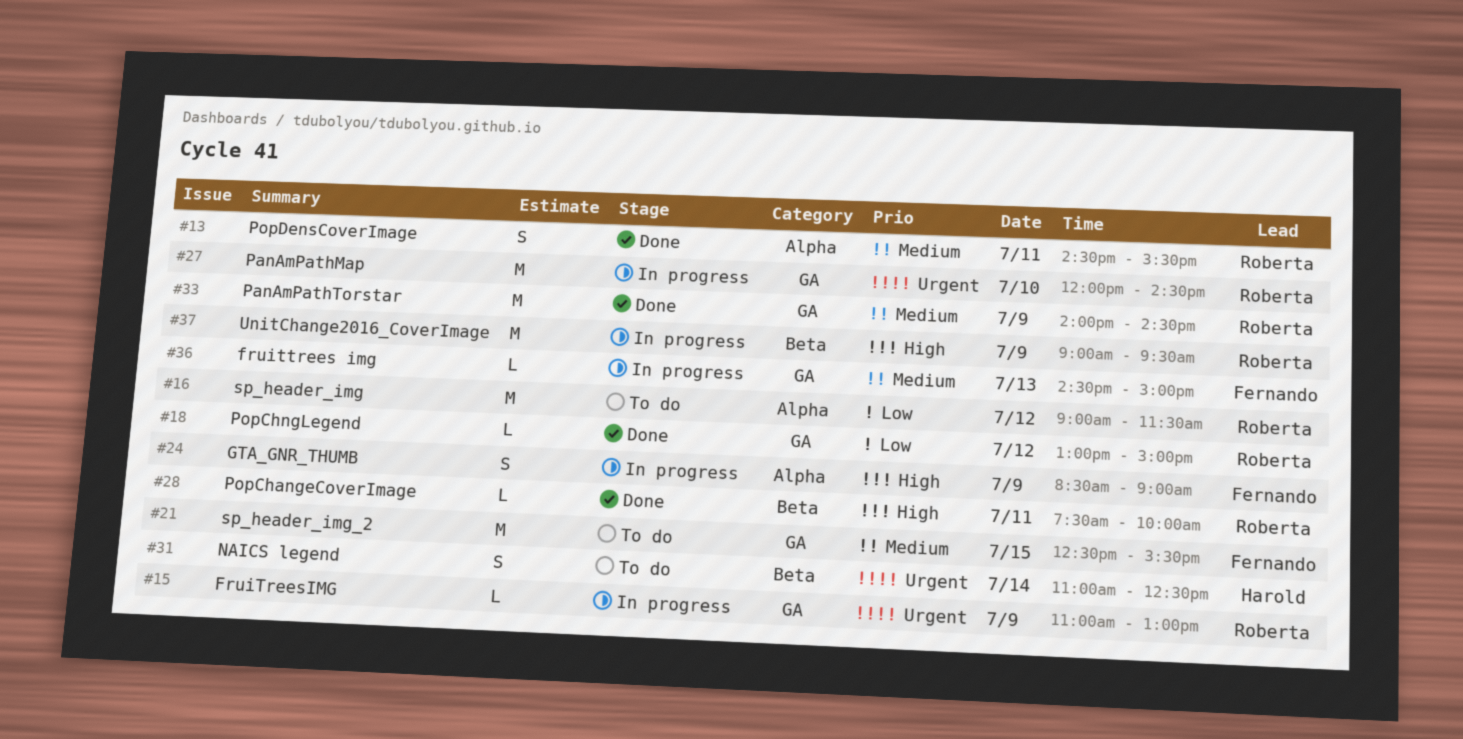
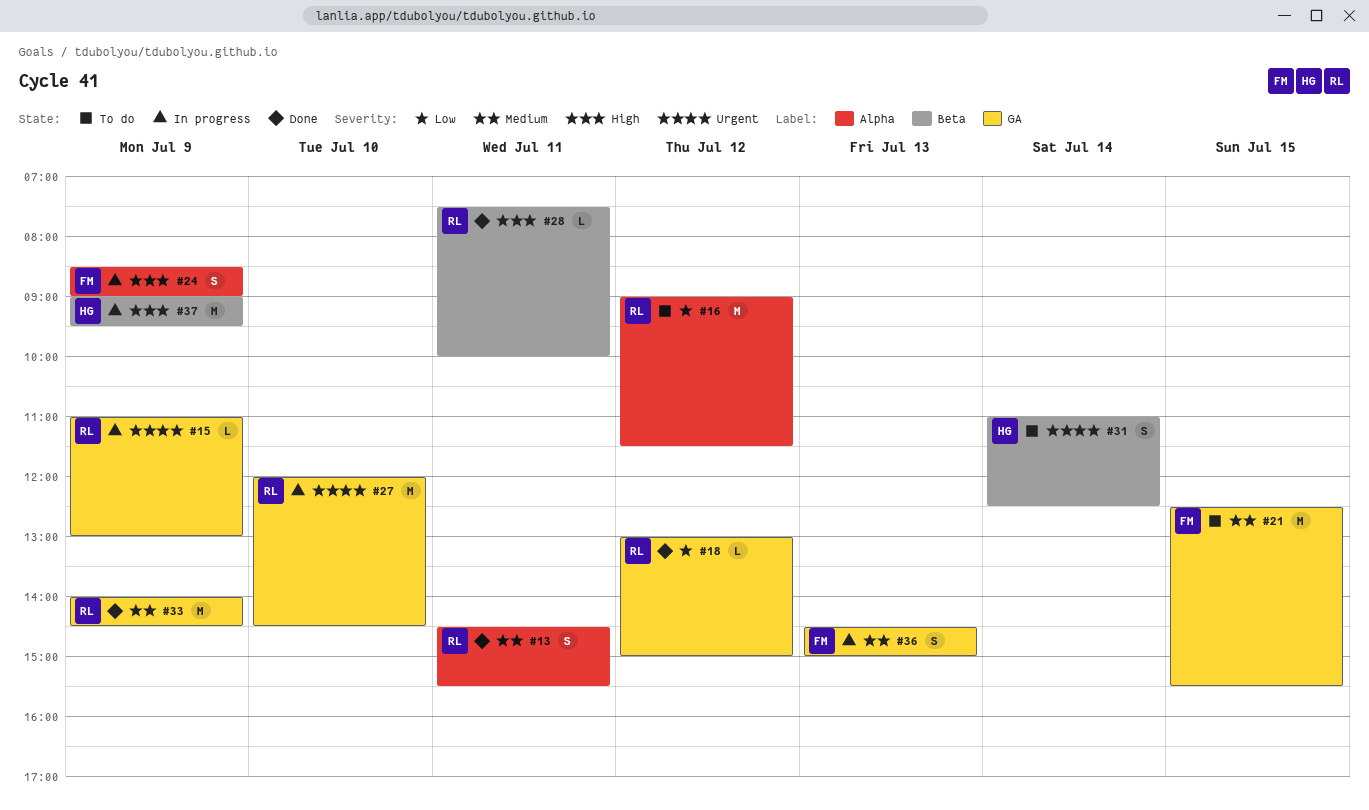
#36, estimate: L -> S
#37, owner: Roberta -> Harold

